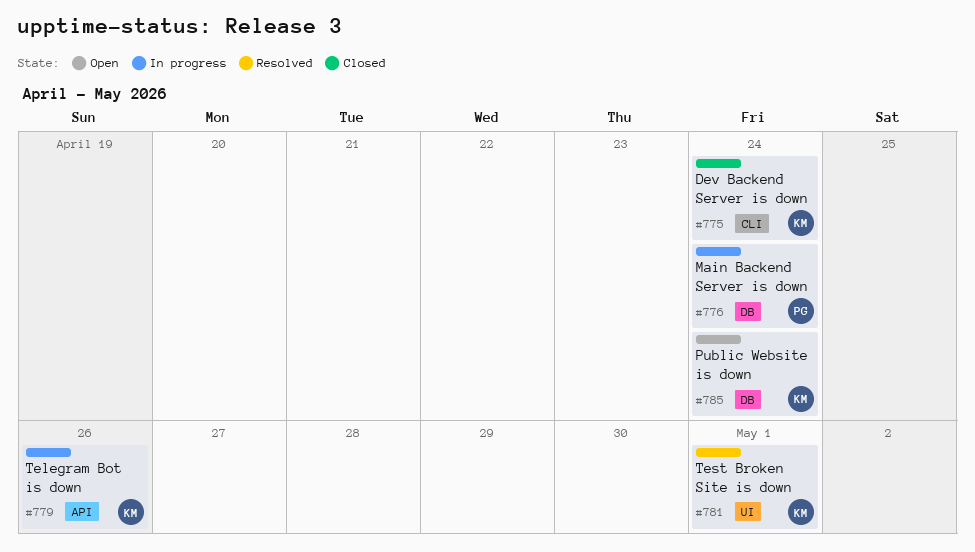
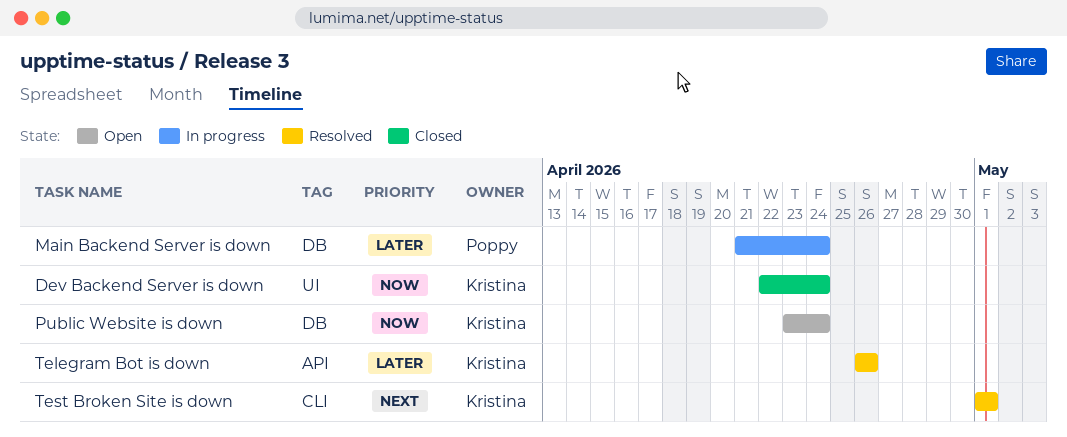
Dev Backend Server is down, label: CLI -> UI
Telegram Bot is down, status: In progress -> Resolved
Test Broken Site is down, label: UI -> CLI

